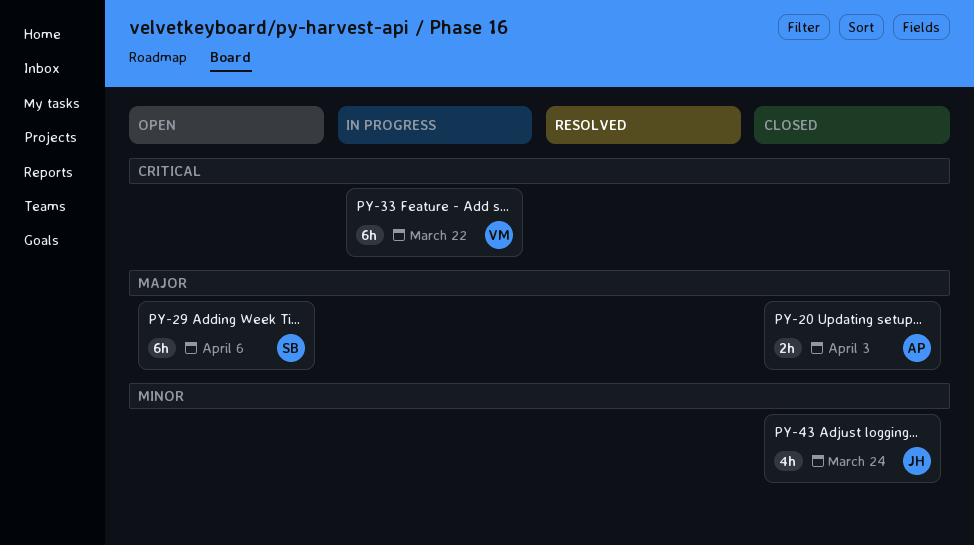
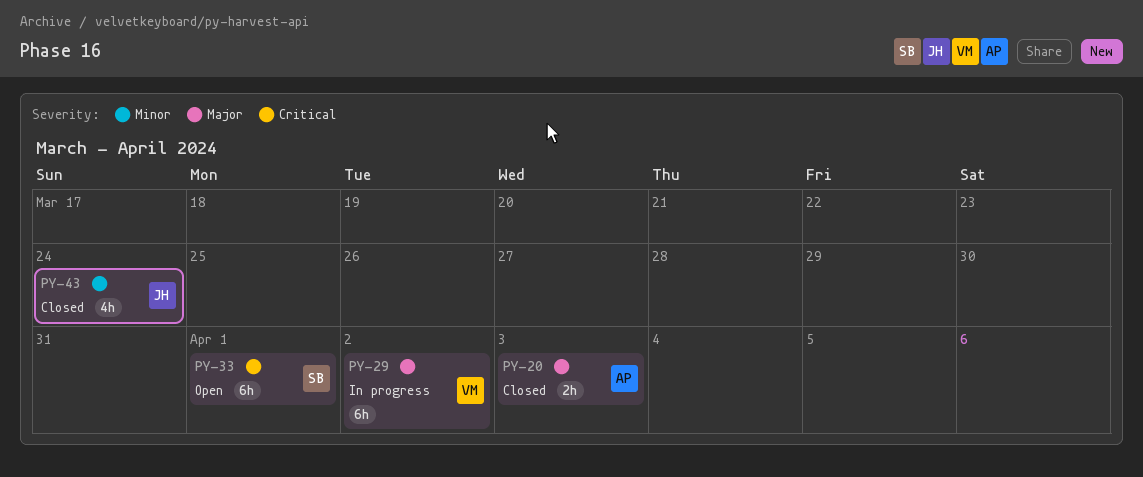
PY-29, status: Open -> In progress
PY-29, owner: SB -> VM
PY-29, due: Apr 6 -> Apr 2
PY-33, status: In progress -> Open
PY-33, owner: VM -> SB
PY-33, due: Mar 22 -> Apr 1

